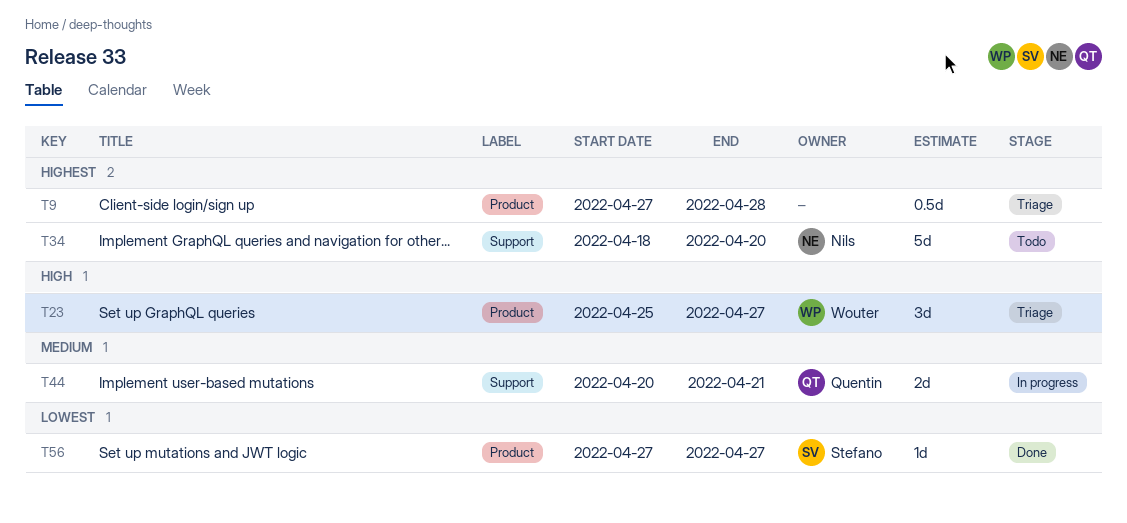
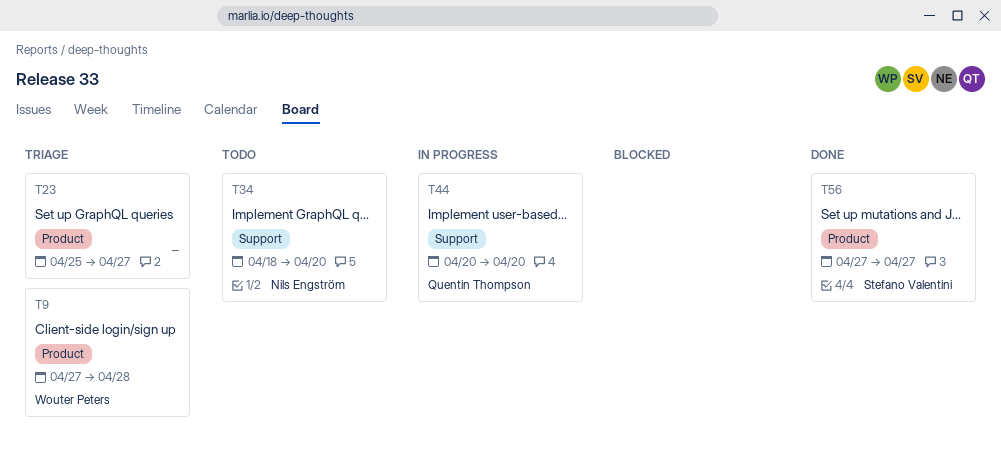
T9, owner: none -> Wouter Peters
T23, owner: Wouter Peters -> none
T44, due: Apr 21 -> Apr 20

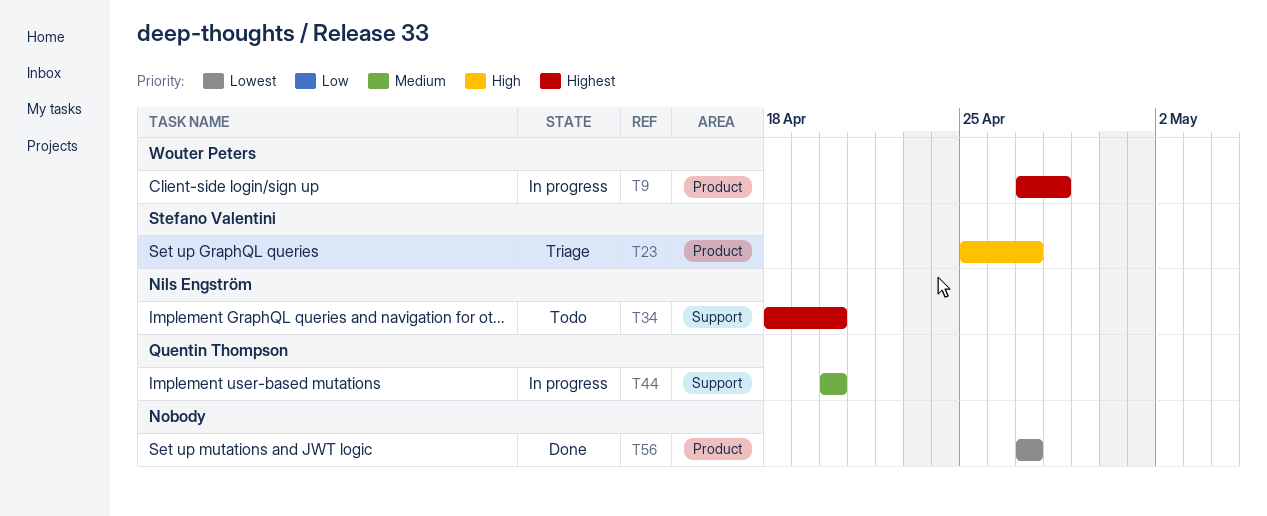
T9, status: Triage -> In progress
T23, owner: none -> Stefano Valentini
T56, owner: Stefano Valentini -> none

